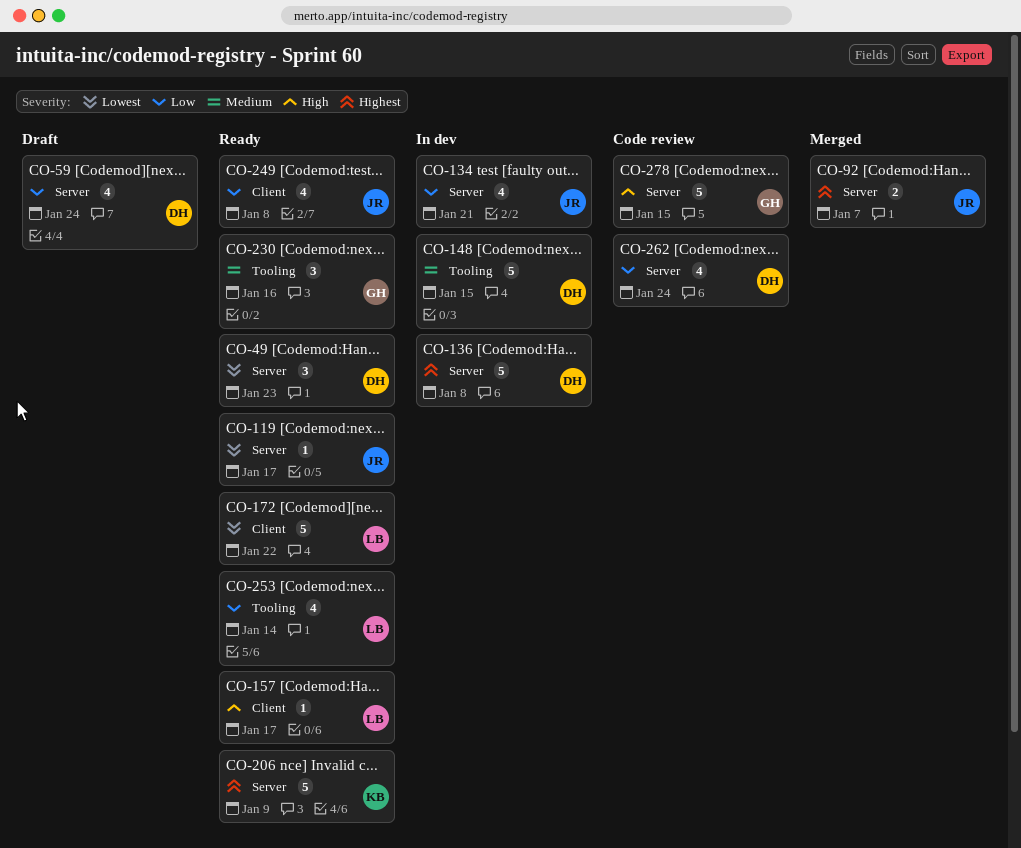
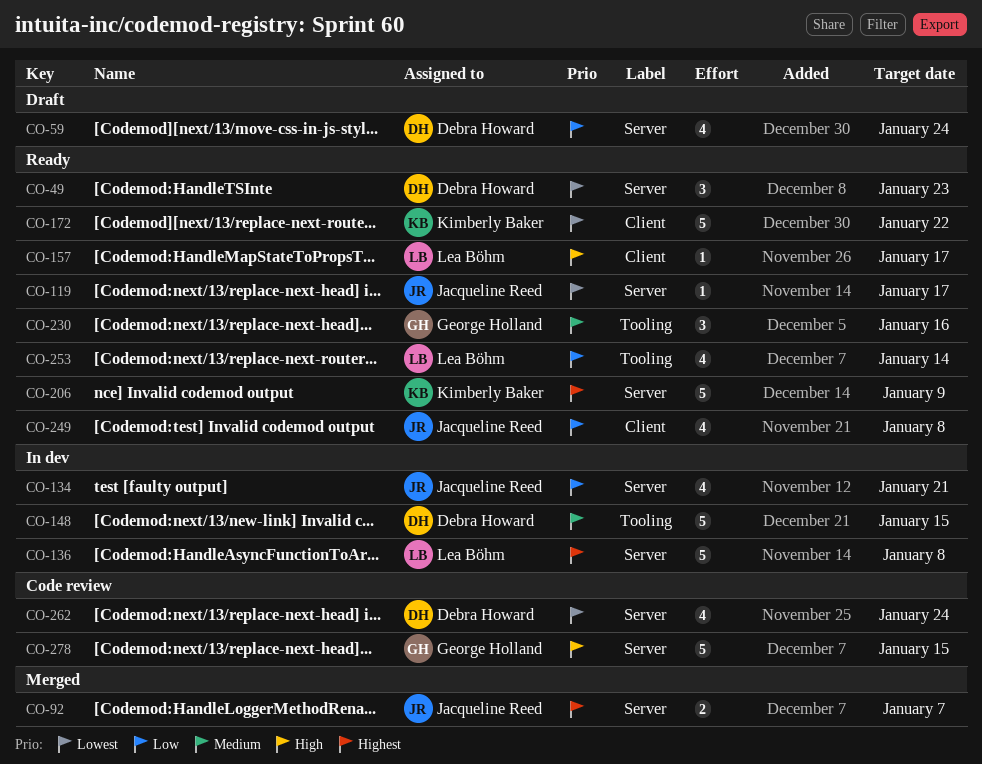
CO-136, owner: Debra Howard -> Lea Böhm
CO-172, owner: Lea Böhm -> Kimberly Baker
CO-262, priority: Low -> Lowest

